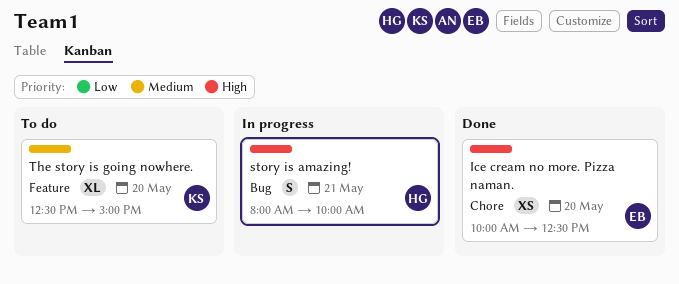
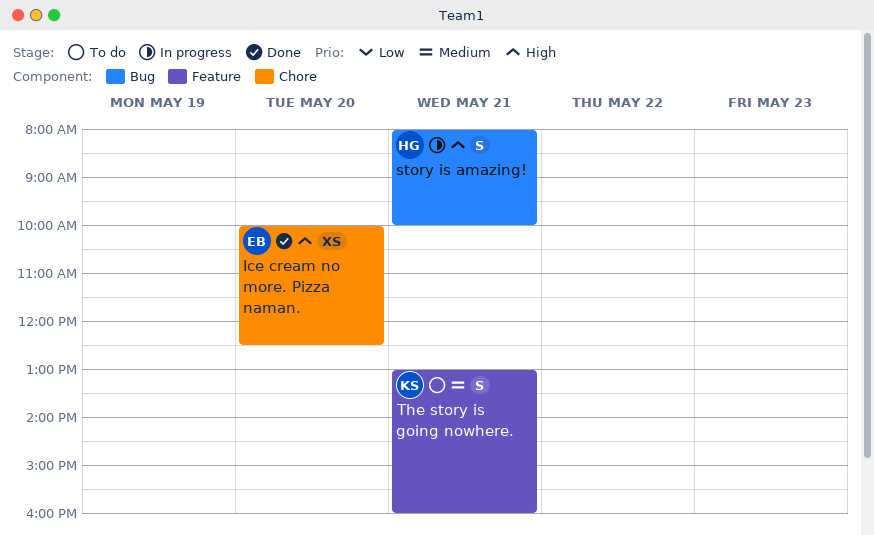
The story is going nowhere., estimate: XL -> S
The story is going nowhere., day: May 20 -> May 21
The story is going nowhere., begins: 12:30 -> 13:00
The story is going nowhere., ends: 15:00 -> 16:00

